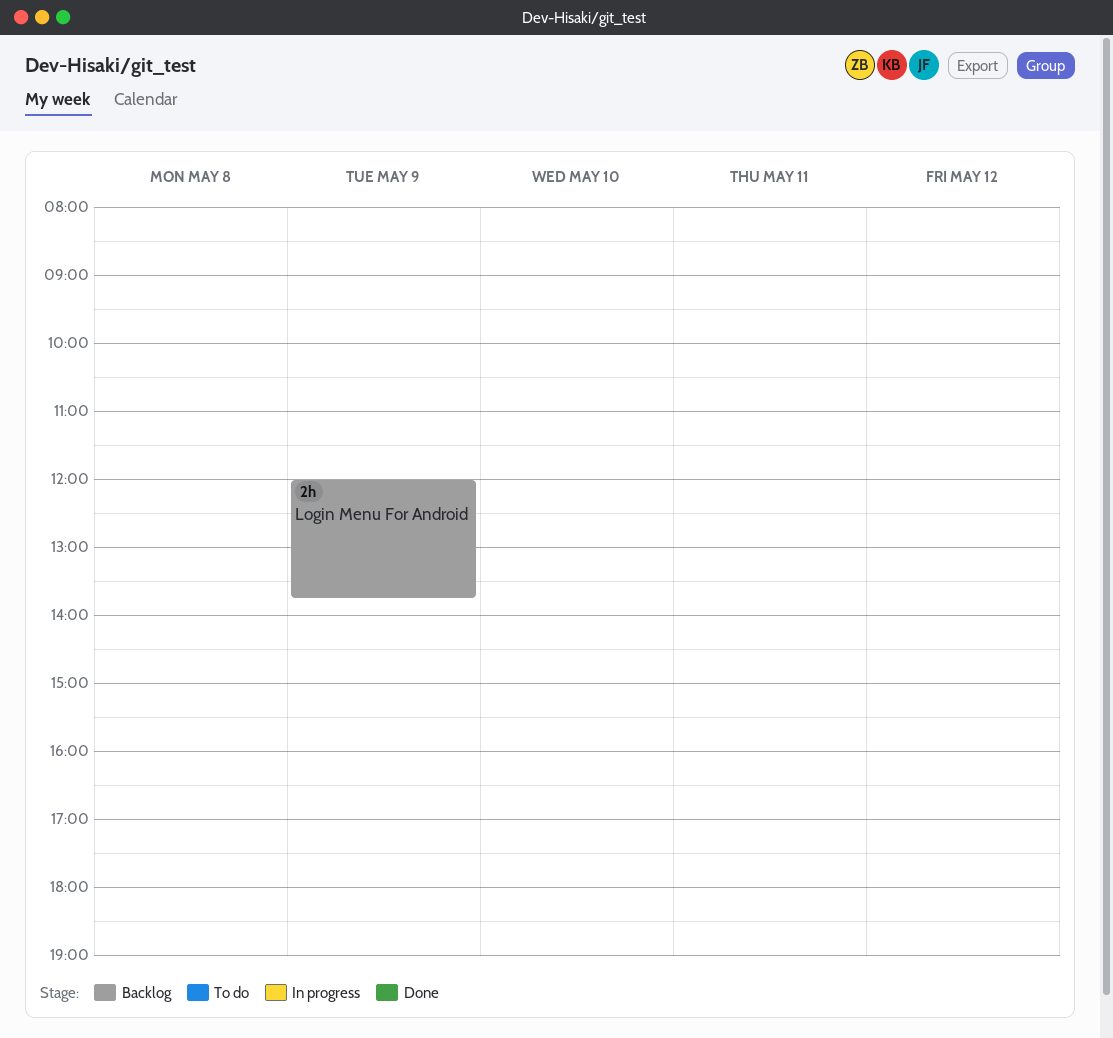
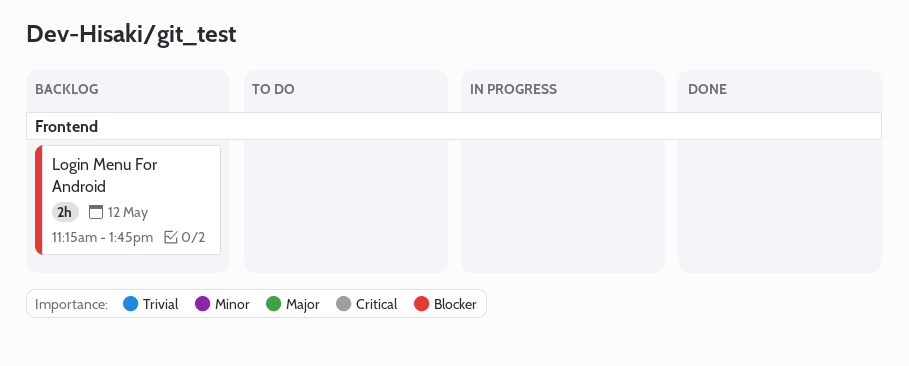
Login Menu For Android, day: May 9 -> May 12
Login Menu For Android, begins: 12:00 -> 11:15

